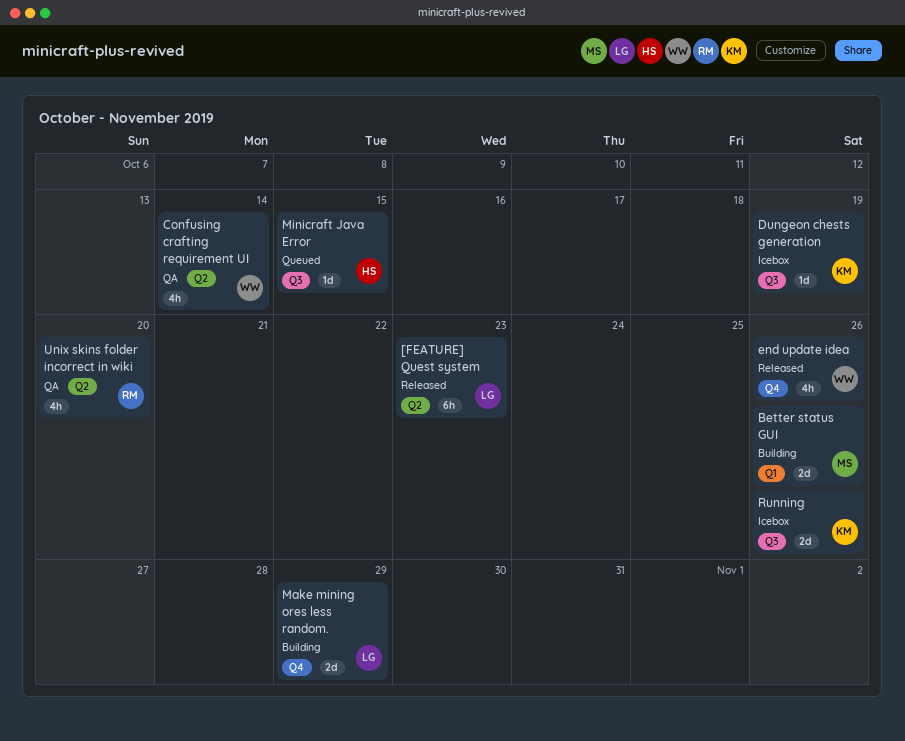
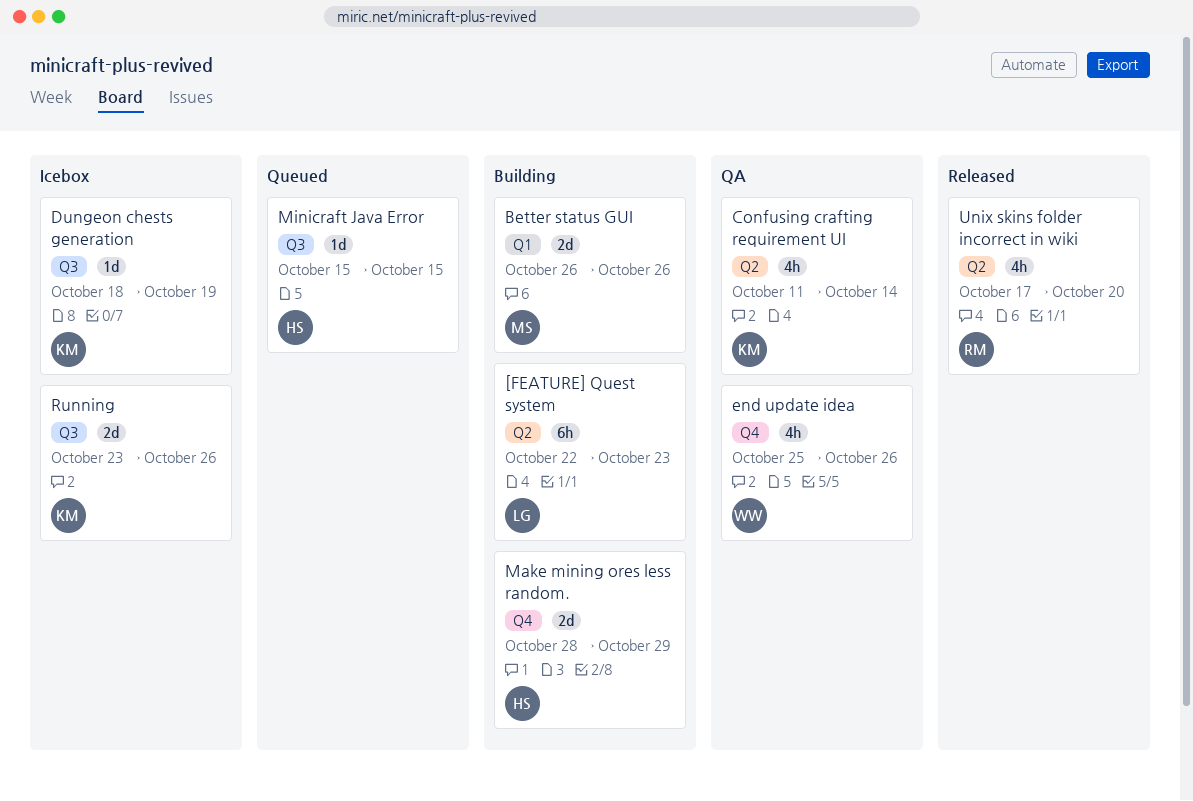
[FEATURE] Quest system, status: Released -> Building
Confusing crafting requirement UI, owner: WW -> KM
end update idea, status: Released -> QA
Make mining ores less random., owner: LG -> HS
Unix skins folder incorrect in wiki, status: QA -> Released

